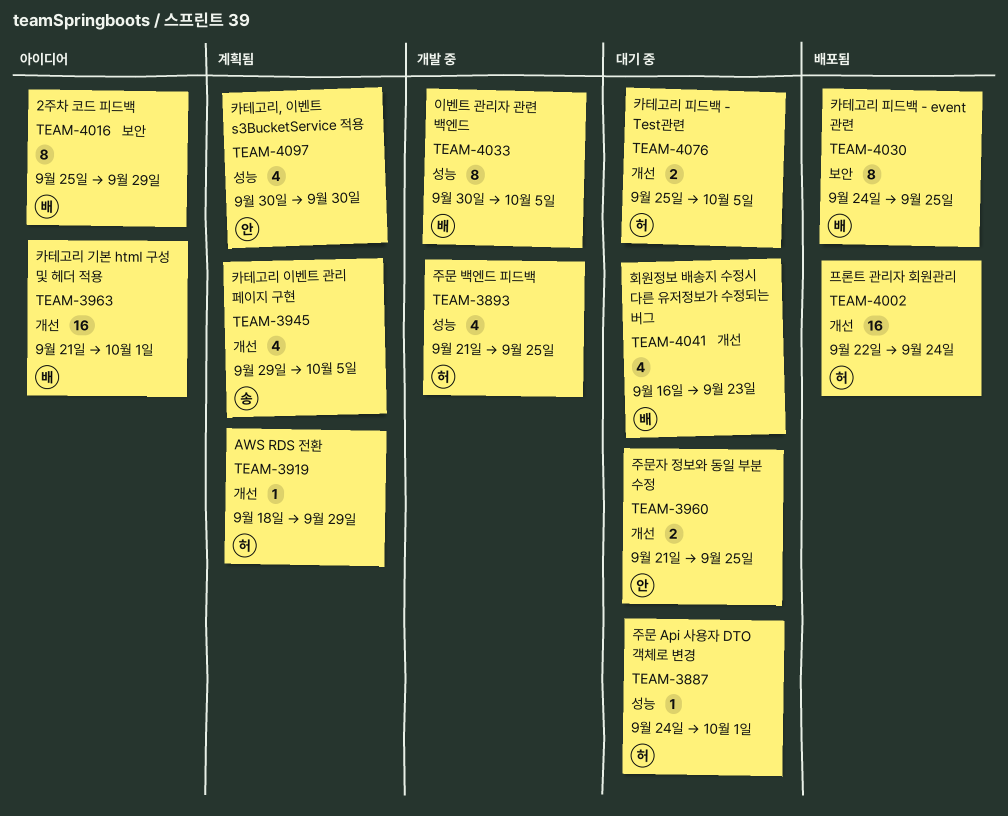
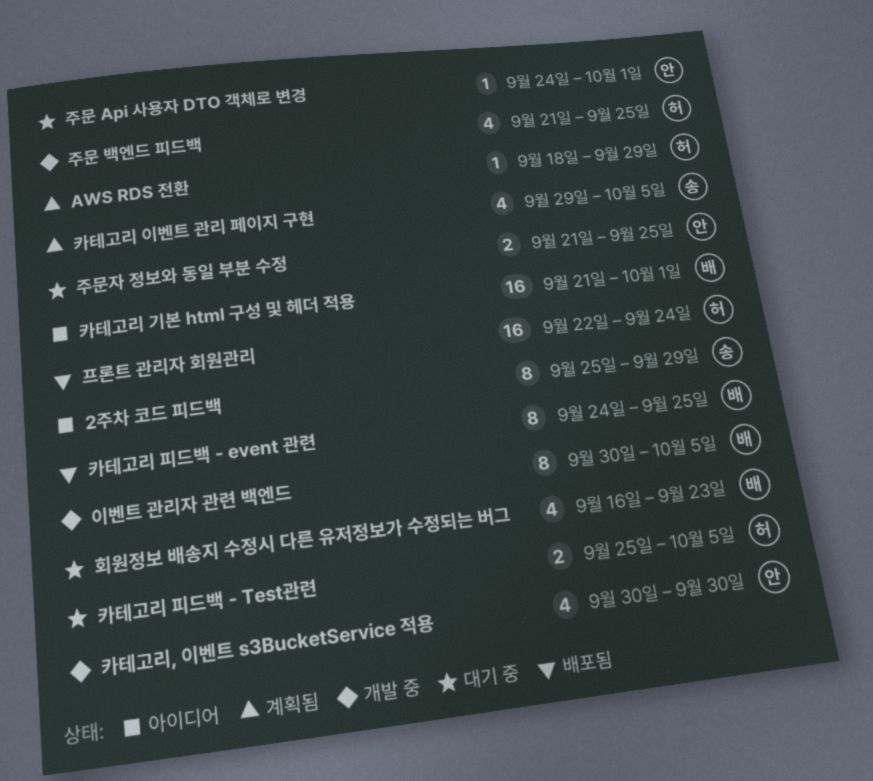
2주차 코드 피드백, owner: 배 -> 송
주문 Api 사용자 DTO 객체로 변경, owner: 허 -> 안
카테고리, 이벤트 s3BucketService 적용, status: 계획됨 -> 개발 중

